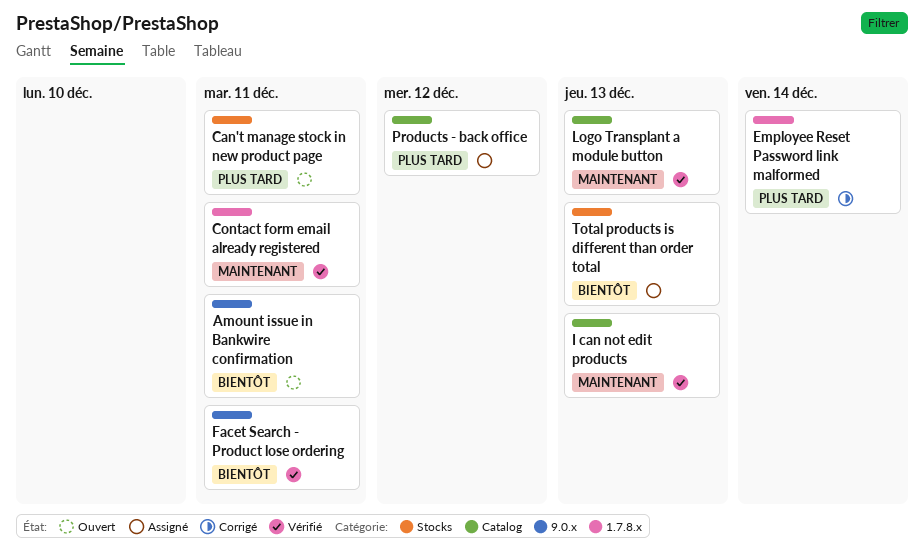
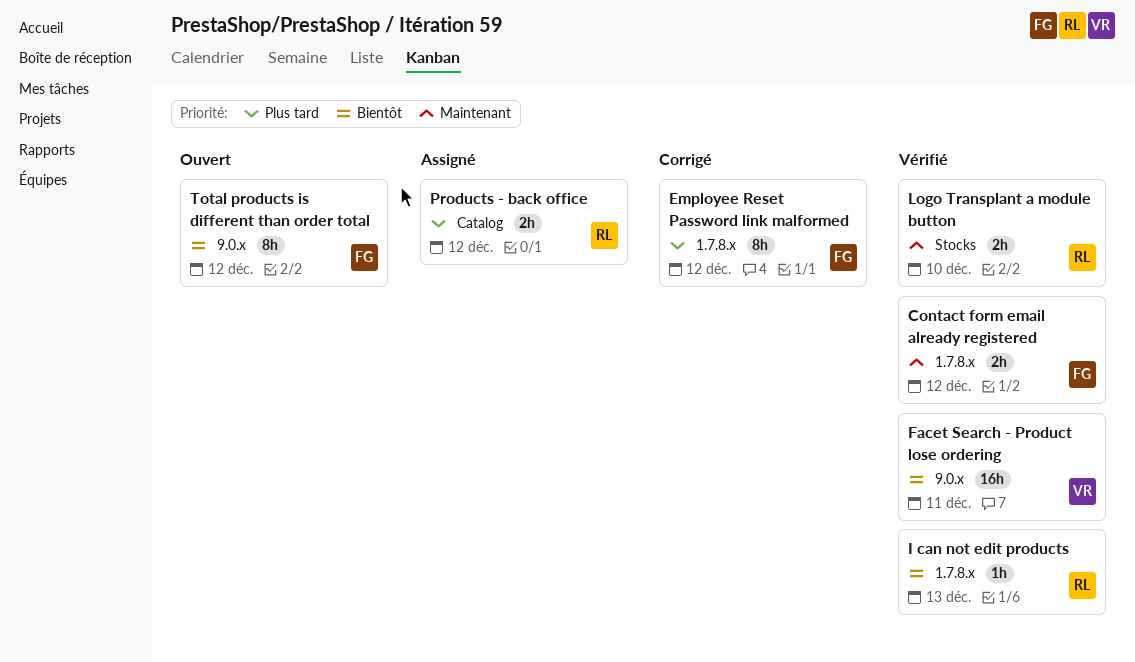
Amount issue in Bankwire confirmation: present -> none
Can't manage stock in new product page: present -> none
Contact form email already registered, due: Dec 11 -> Dec 12
Employee Reset Password link malformed, due: Dec 14 -> Dec 12
I can not edit products, priority: Maintenant -> Bientôt
I can not edit products, label: Catalog -> 1.7.8.x
Logo Transplant a module button, label: Catalog -> Stocks
Logo Transplant a module button, due: Dec 13 -> Dec 10
Total products is different than order total, status: Assigné -> Ouvert
Total products is different than order total, label: Stocks -> 9.0.x
Total products is different than order total, due: Dec 13 -> Dec 12

